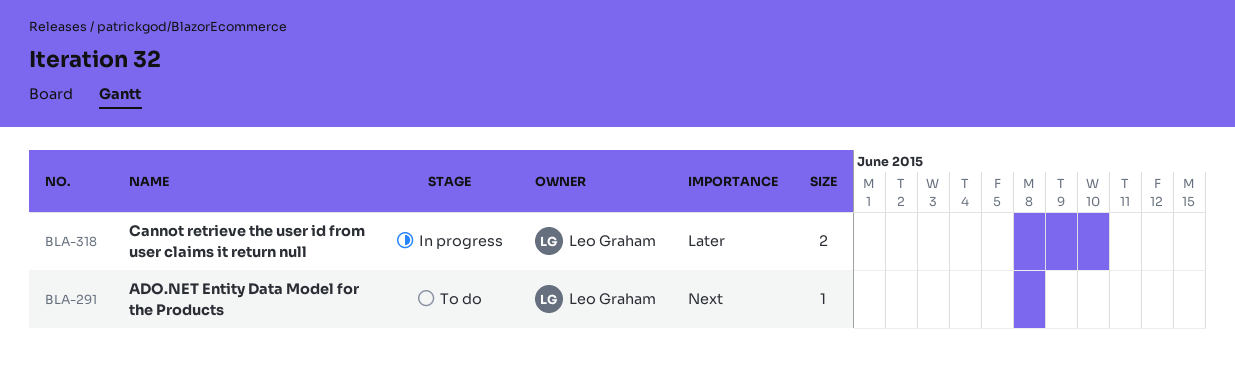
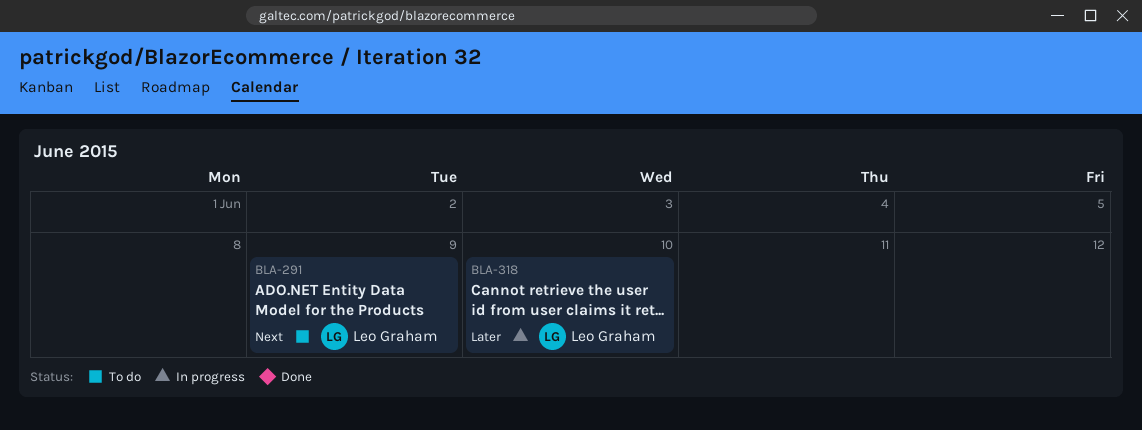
BLA-291, due: Jun 8 -> Jun 9

